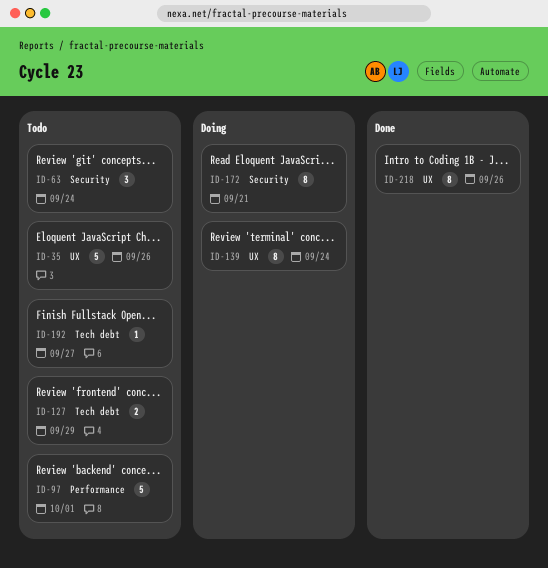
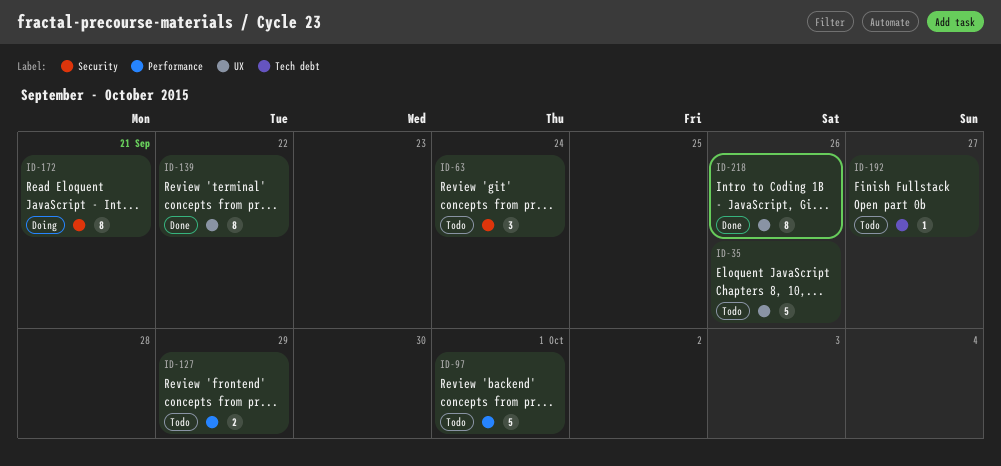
ID-127, label: Tech debt -> Performance
ID-139, status: Doing -> Done
ID-139, due: Sep 24 -> Sep 22

